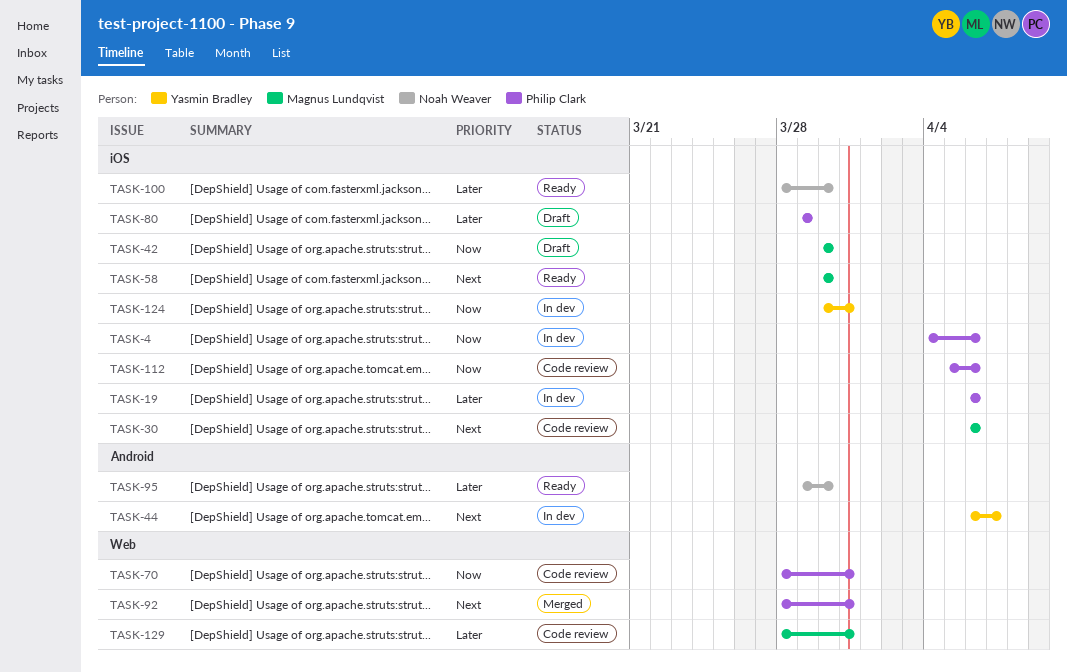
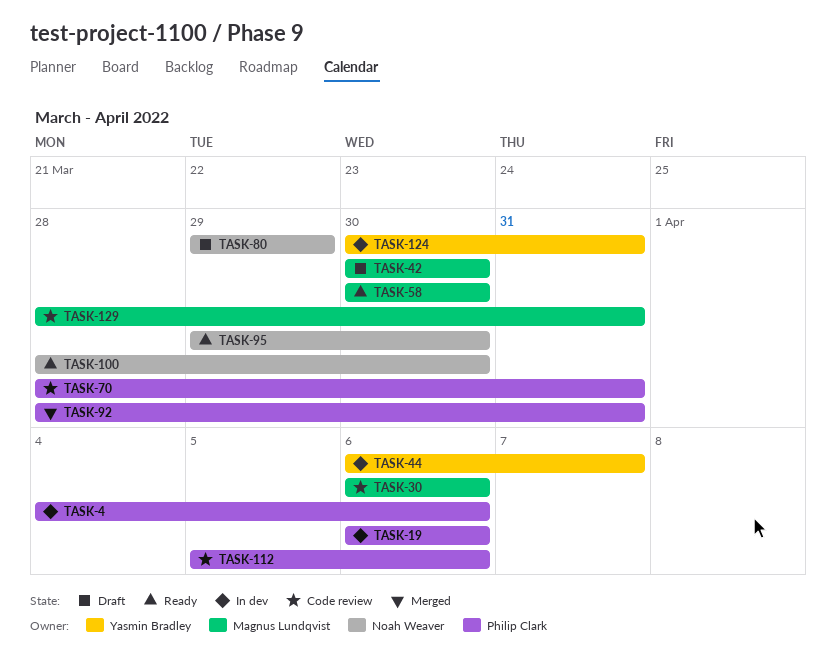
TASK-80, owner: Philip Clark -> Noah Weaver

